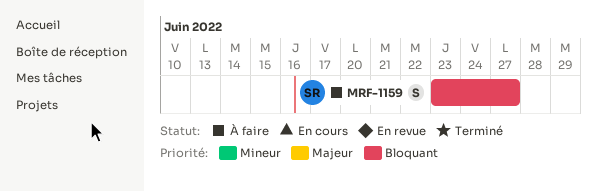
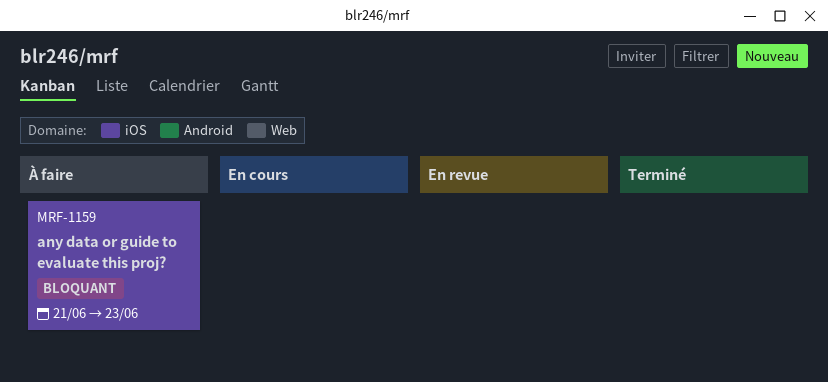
MRF-1159, start: Jun 23 -> Jun 21
MRF-1159, due: Jun 27 -> Jun 23

